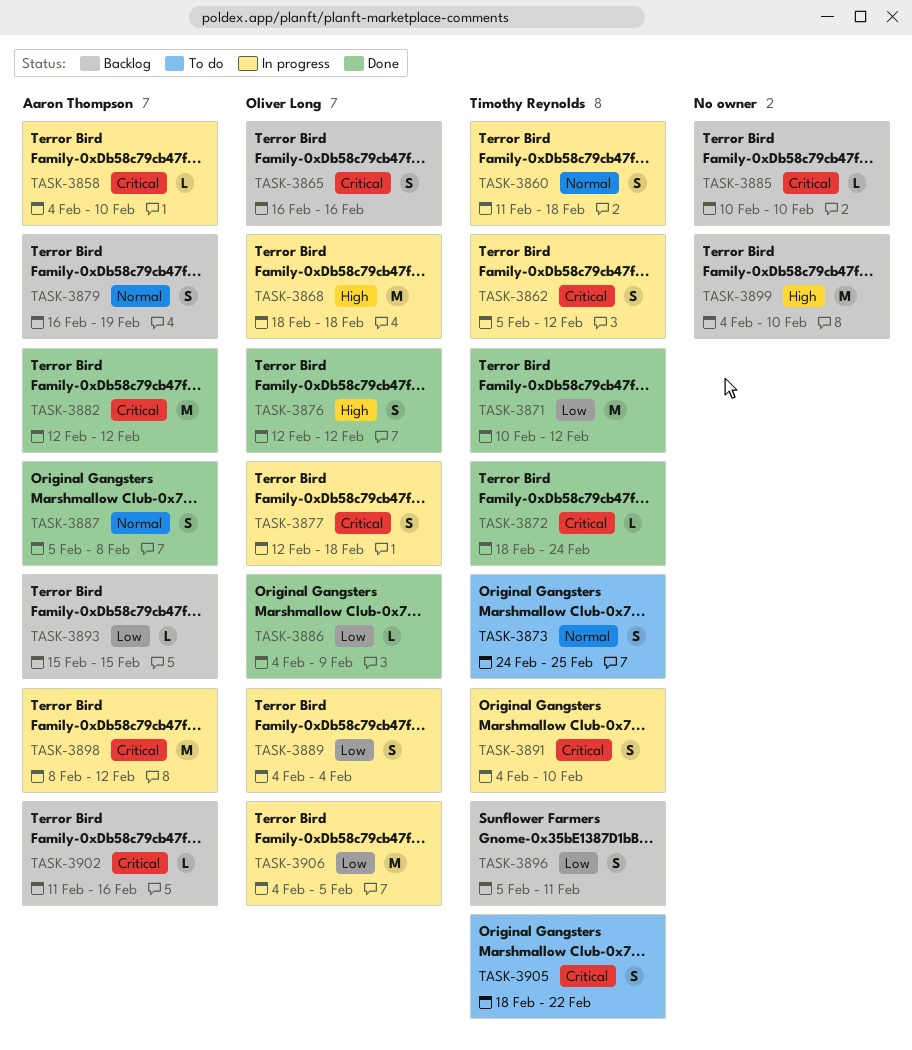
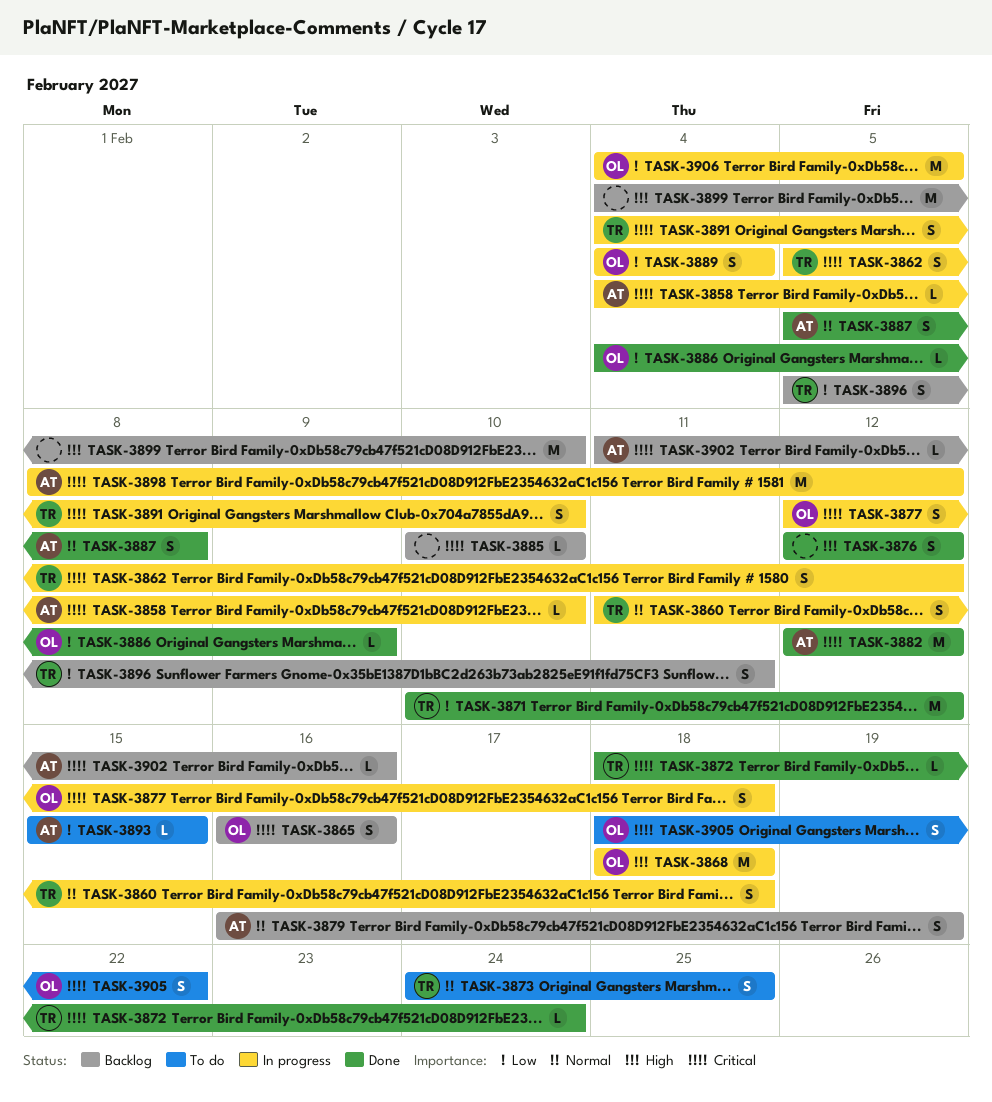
TASK-3876, owner: Oliver Long -> none
TASK-3893, status: Backlog -> To do
TASK-3905, owner: Timothy Reynolds -> Oliver Long

